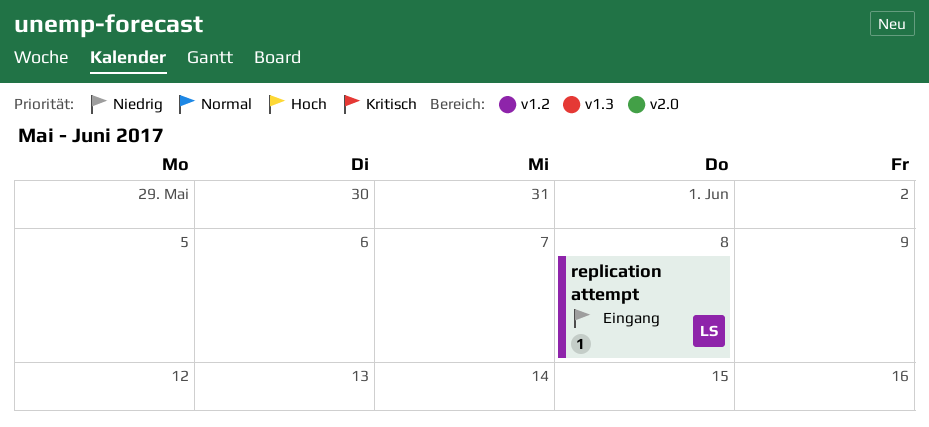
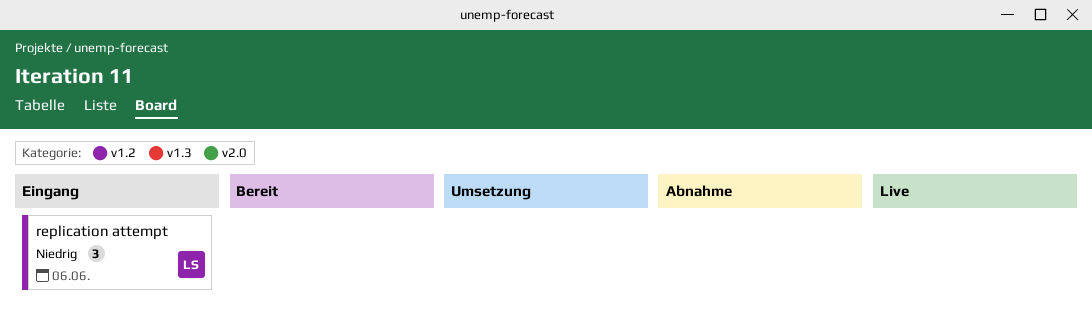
replication attempt, estimate: 1 -> 3
replication attempt, due: Jun 8 -> Jun 6

